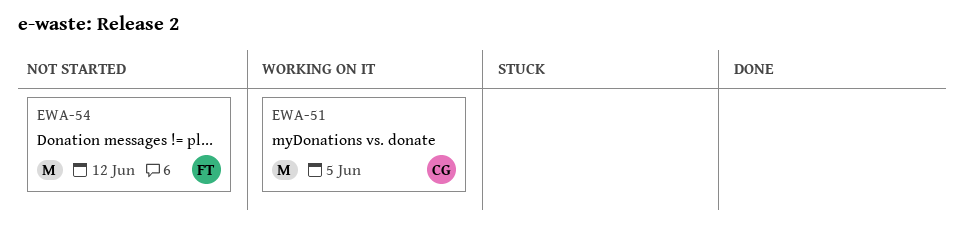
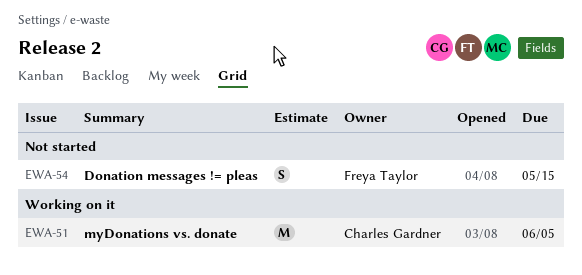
EWA-54, estimate: M -> S
EWA-54, due: Jun 12 -> May 15

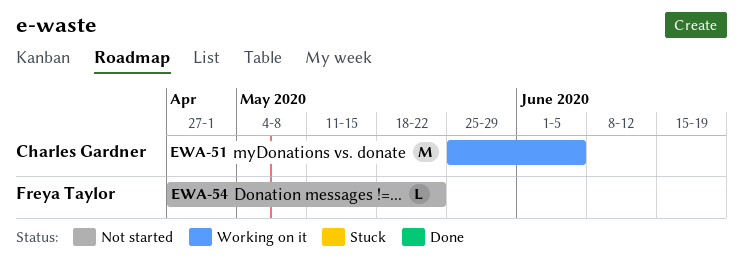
EWA-54, estimate: S -> L
EWA-54, due: May 15 -> May 22

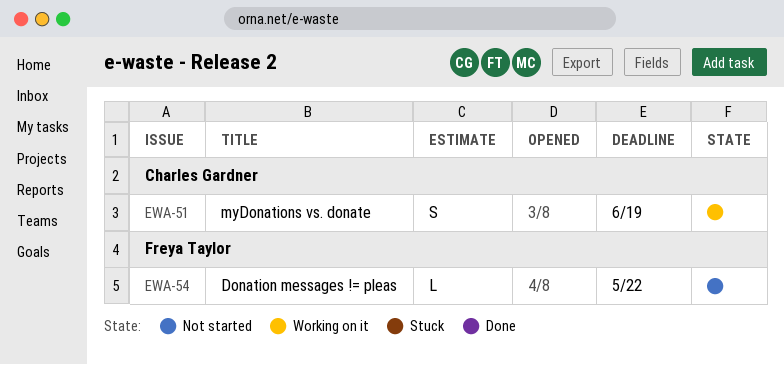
EWA-51, estimate: M -> S
EWA-51, due: Jun 5 -> Jun 19

